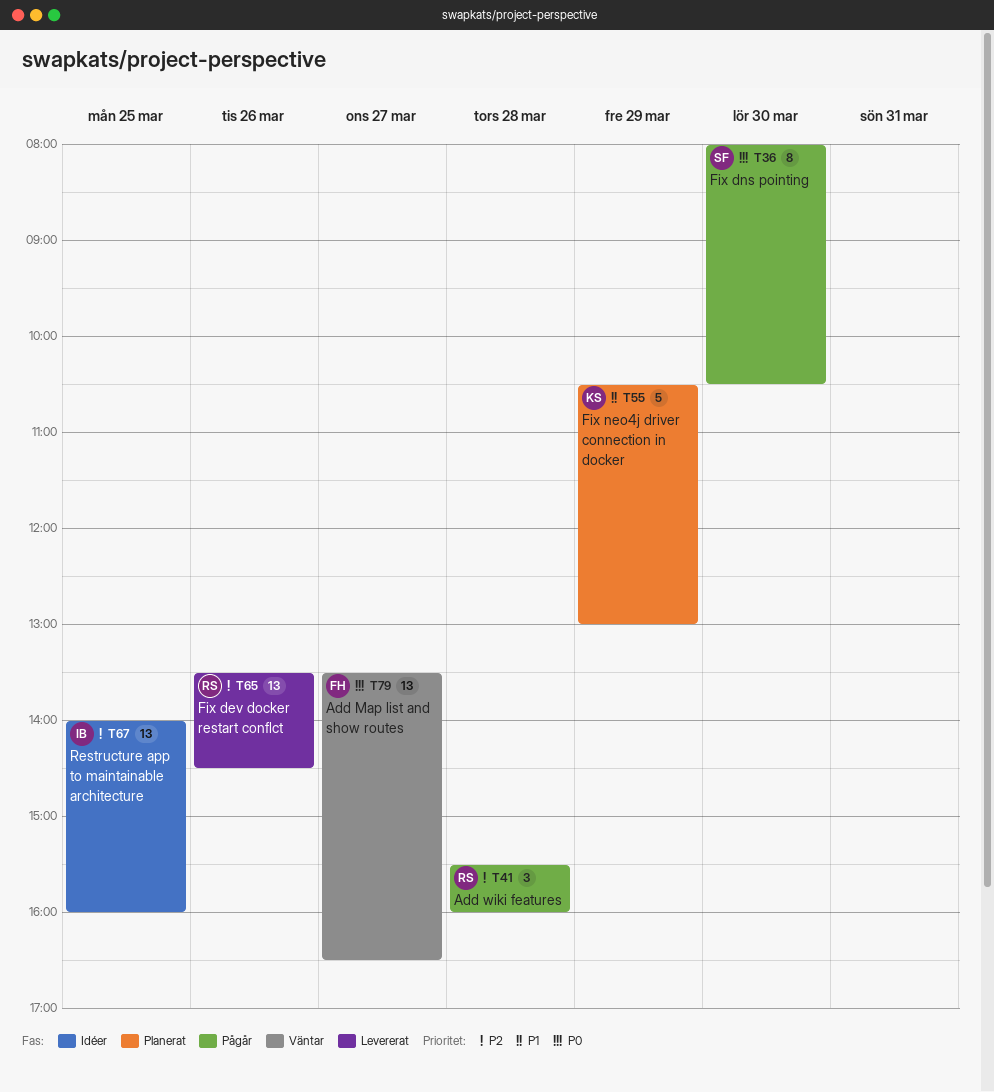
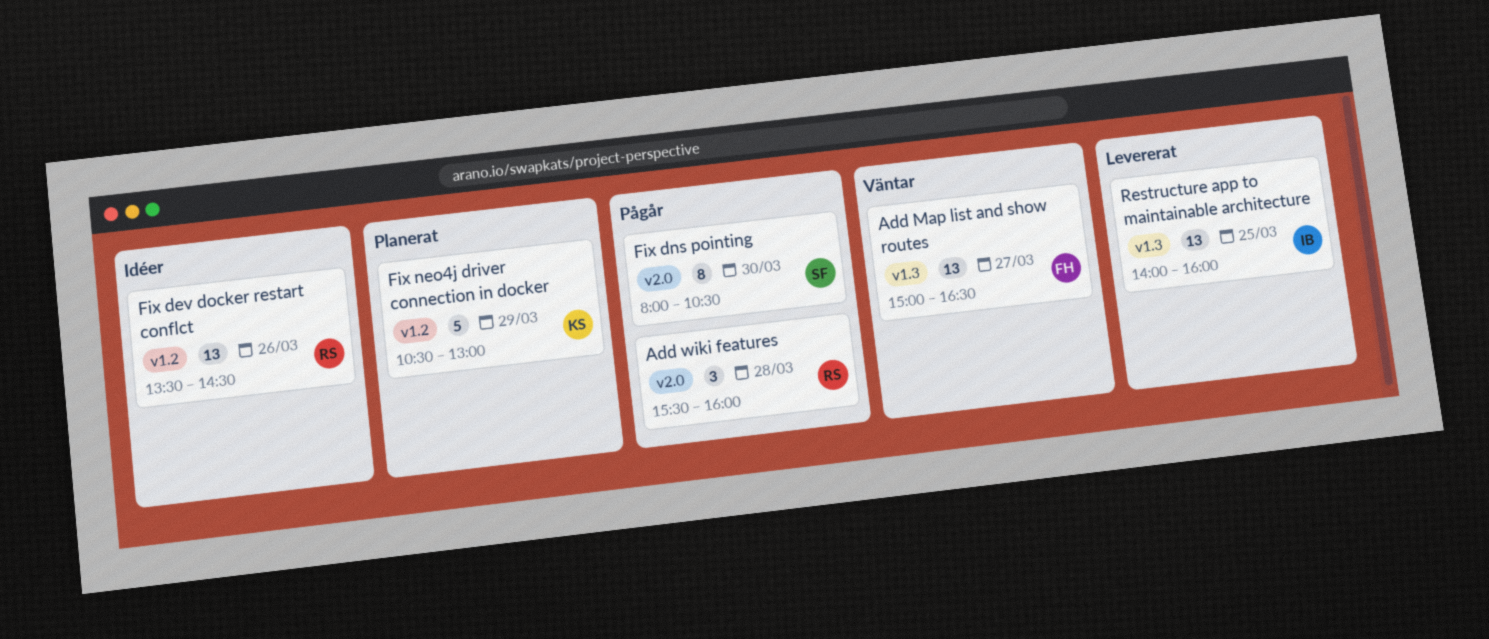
Add Map list and show routes, begins: 13:30 -> 15:00
Fix dev docker restart conflct, status: Levererat -> Idéer
Restructure app to maintainable architecture, status: Idéer -> Levererat

